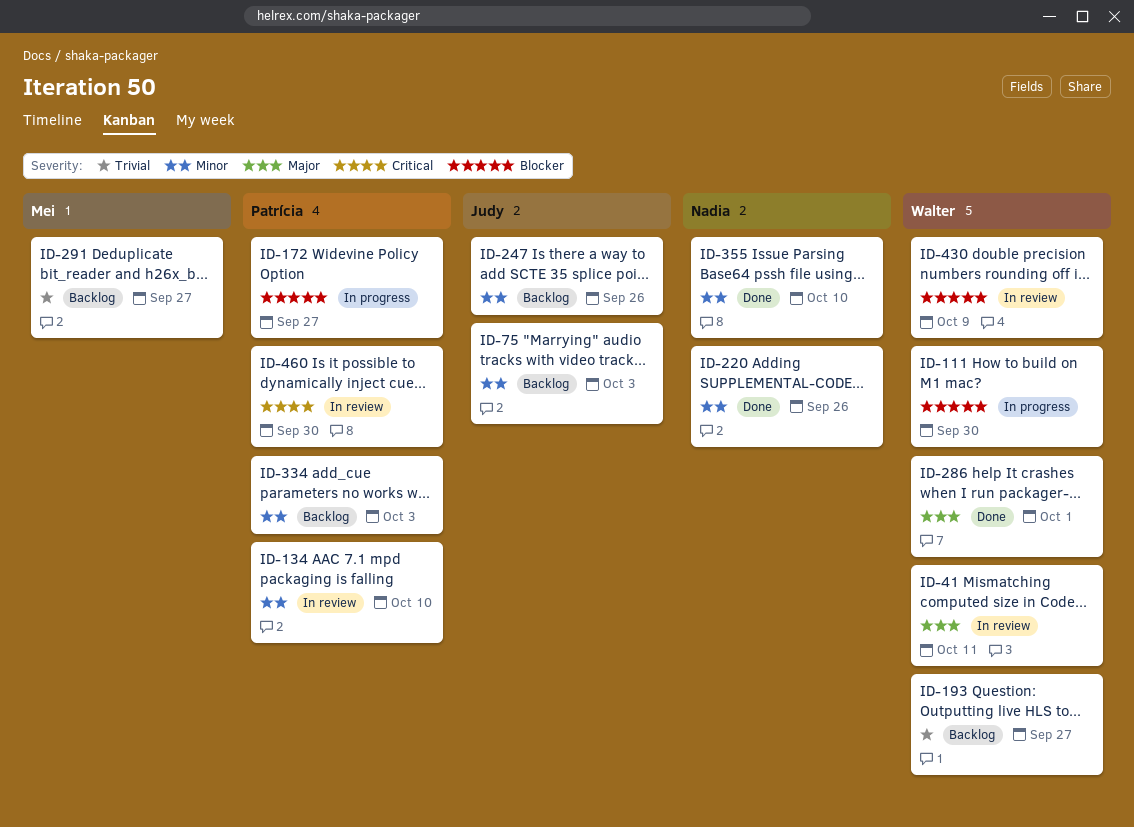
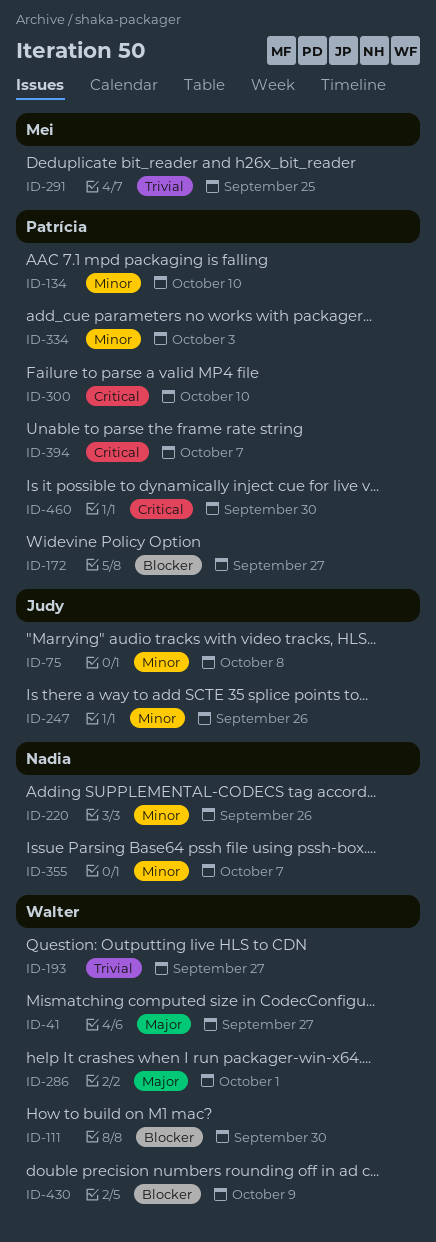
ID-41, due: Oct 11 -> Sep 27
ID-75, due: Oct 3 -> Oct 8
ID-291, due: Sep 27 -> Sep 25
ID-300: none -> present
ID-355, due: Oct 10 -> Oct 7
ID-394: none -> present

